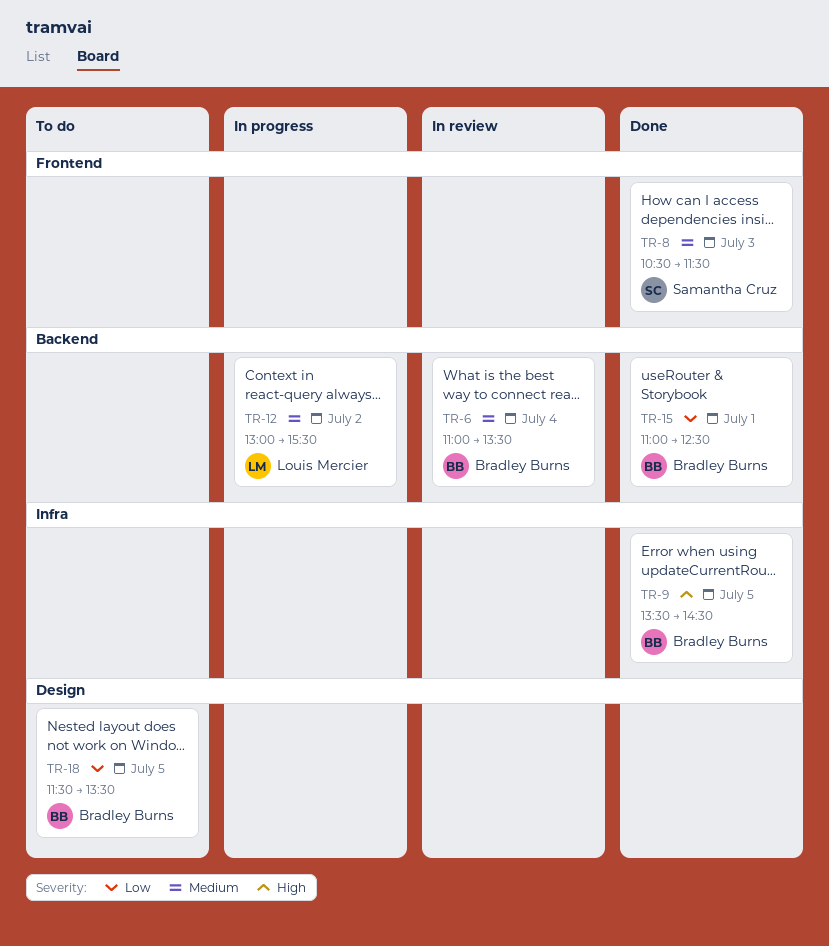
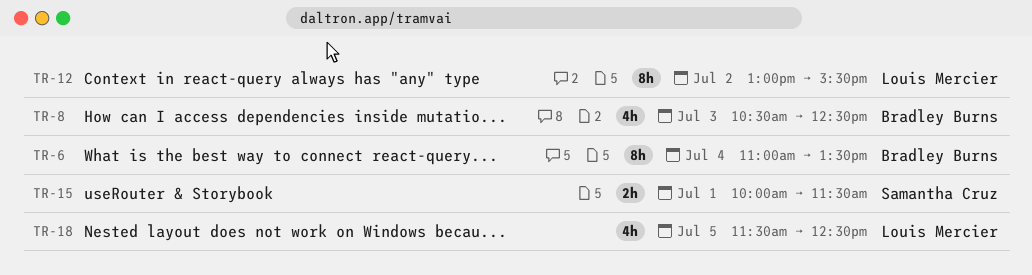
TR-8, owner: Samantha Cruz -> Bradley Burns
TR-8, ends: 11:30 -> 12:30
TR-9: present -> none
TR-15, owner: Bradley Burns -> Samantha Cruz
TR-15, begins: 11:00 -> 10:00
TR-15, ends: 12:30 -> 11:30
TR-18, owner: Bradley Burns -> Louis Mercier
TR-18, ends: 13:30 -> 12:30

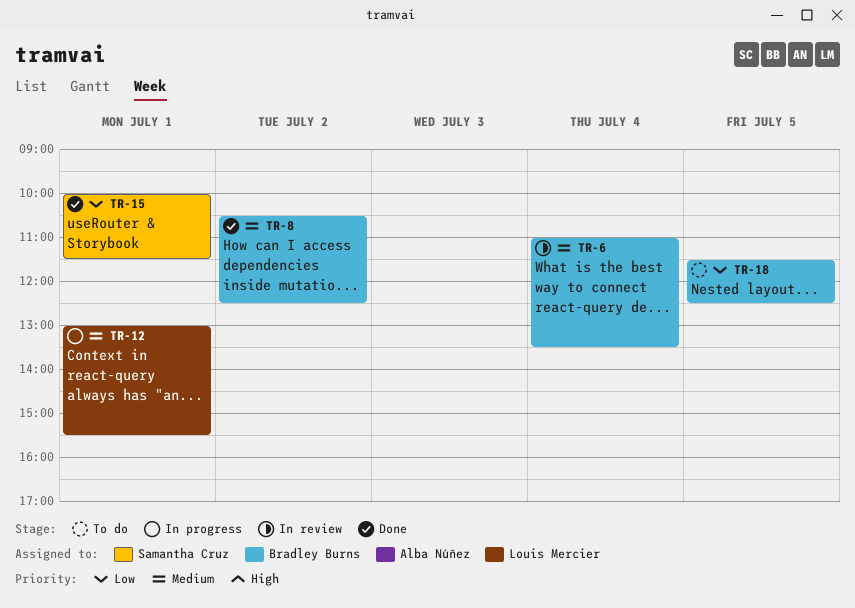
TR-8, day: Jul 3 -> Jul 2
TR-12, day: Jul 2 -> Jul 1
TR-18, owner: Louis Mercier -> Bradley Burns

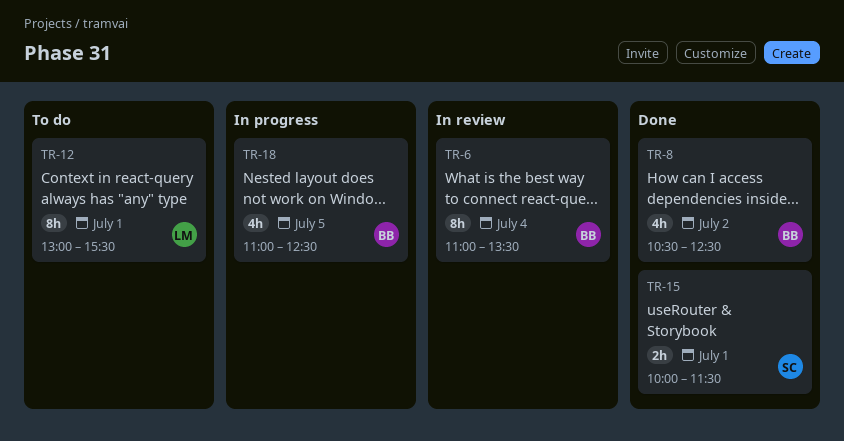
TR-12, status: In progress -> To do
TR-18, status: To do -> In progress
TR-18, begins: 11:30 -> 11:00

